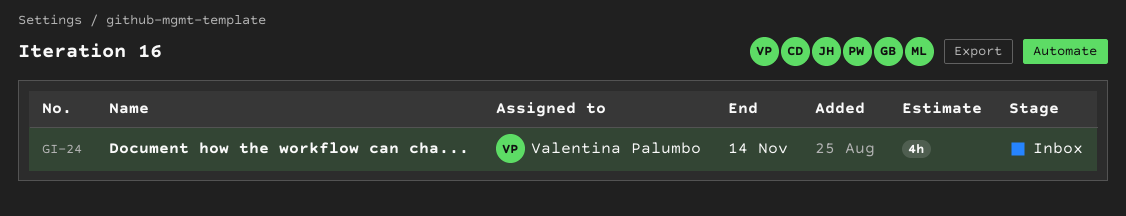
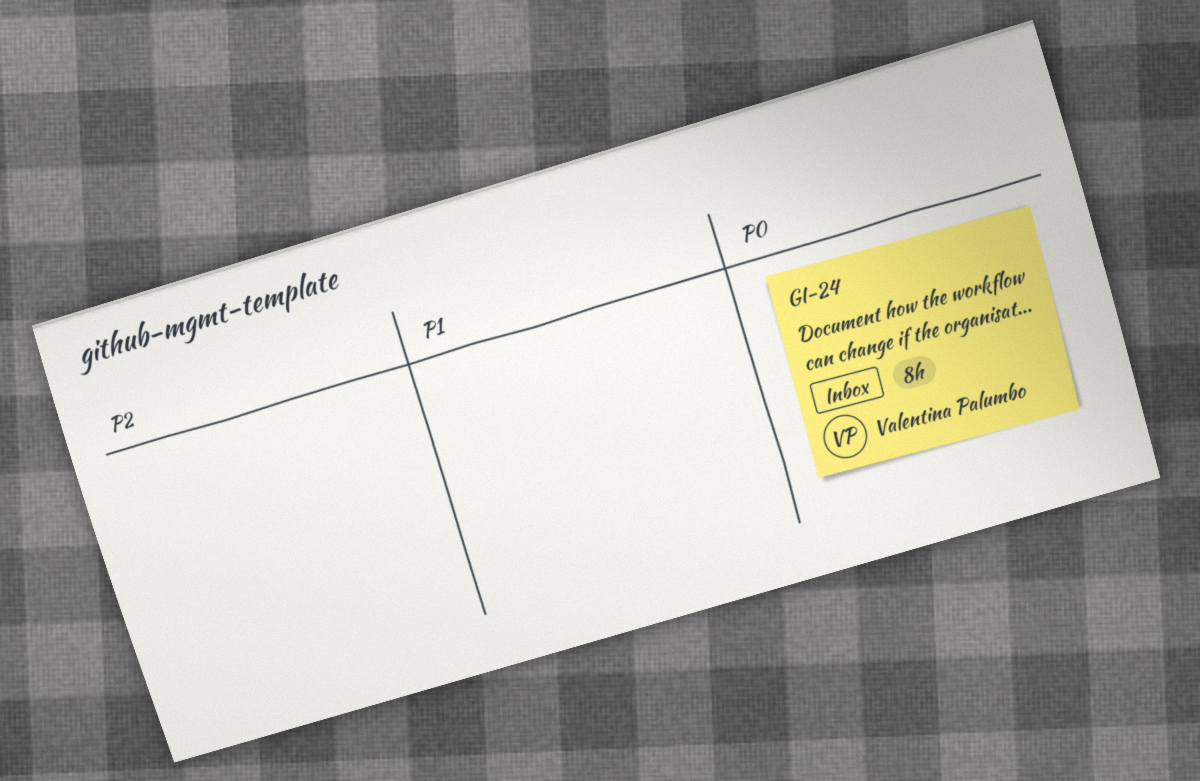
GI-24, estimate: 4h -> 8h

